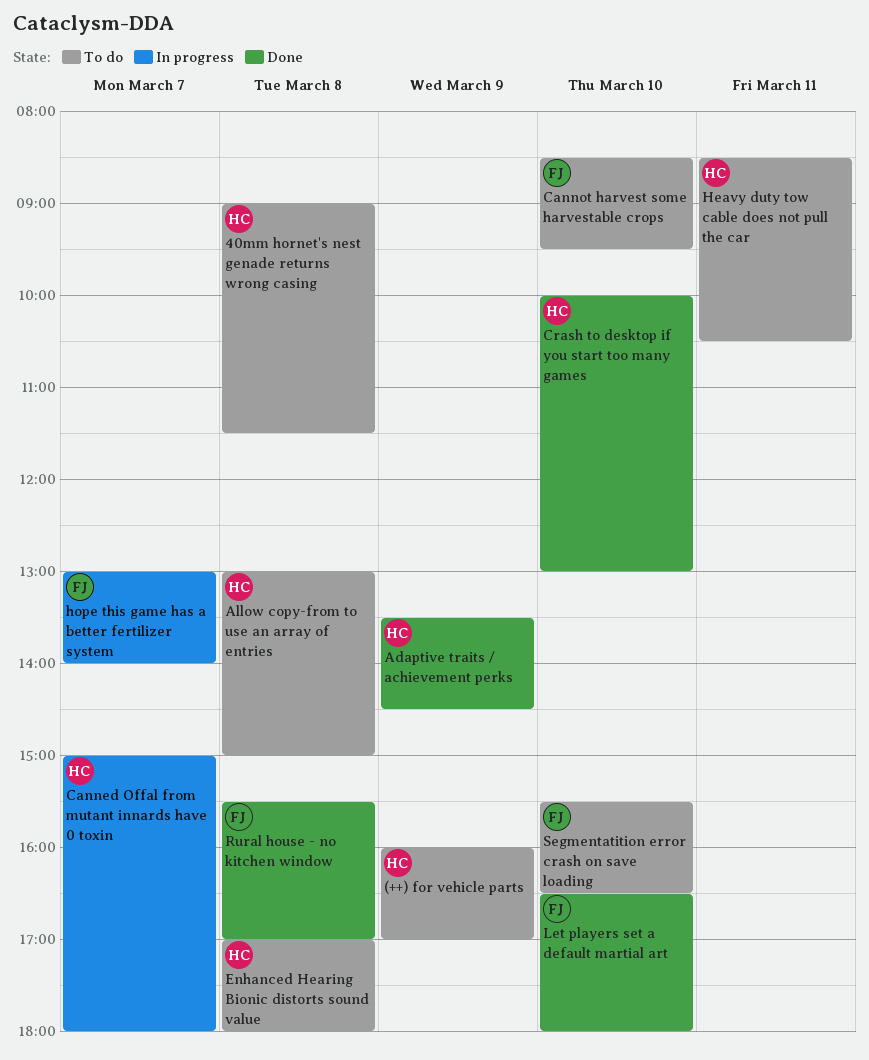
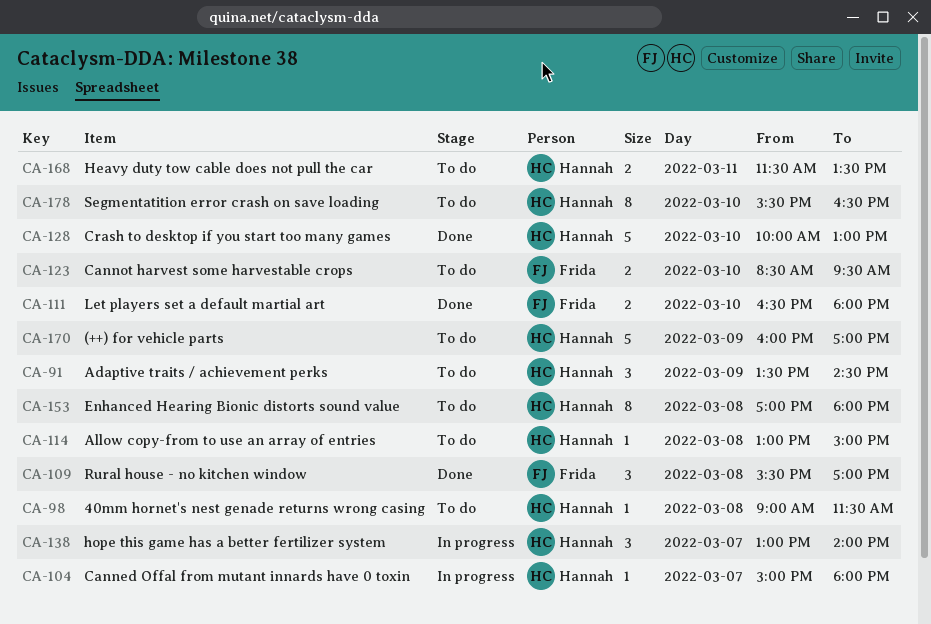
Adaptive traits / achievement perks, status: Done -> To do
Heavy duty tow cable does not pull the car, begins: 08:30 -> 11:30
Heavy duty tow cable does not pull the car, ends: 10:30 -> 13:30
hope this game has a better fertilizer system, owner: Frida -> Hannah
Segmentatition error crash on save loading, owner: Frida -> Hannah

